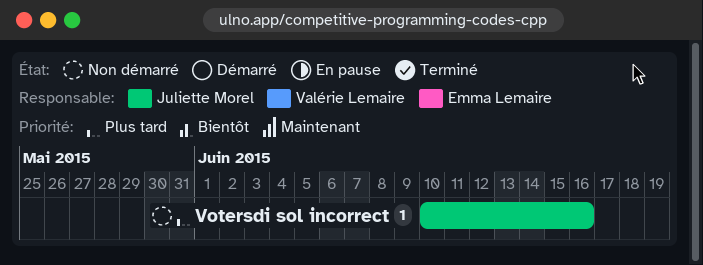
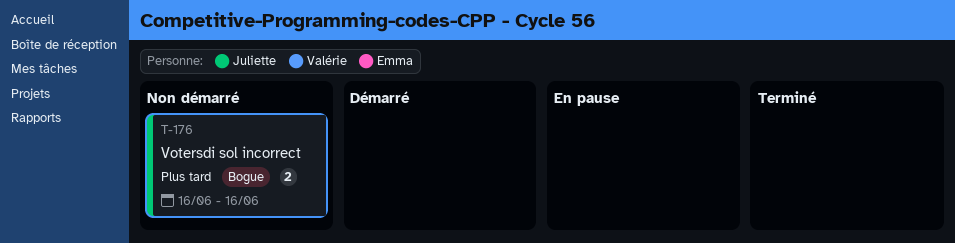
Votersdi sol incorrect, estimate: 1 -> 2
Votersdi sol incorrect, start: Jun 10 -> Jun 16

